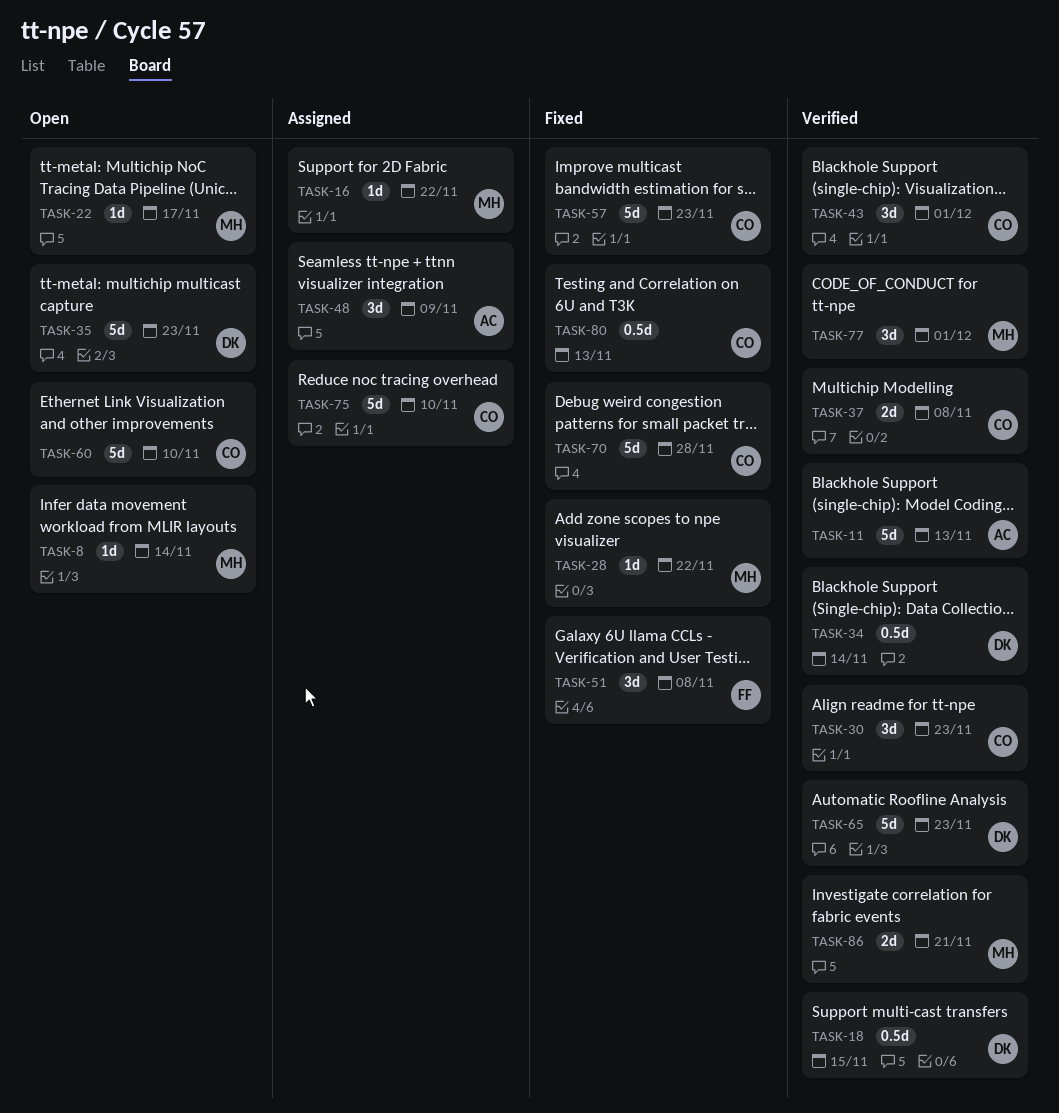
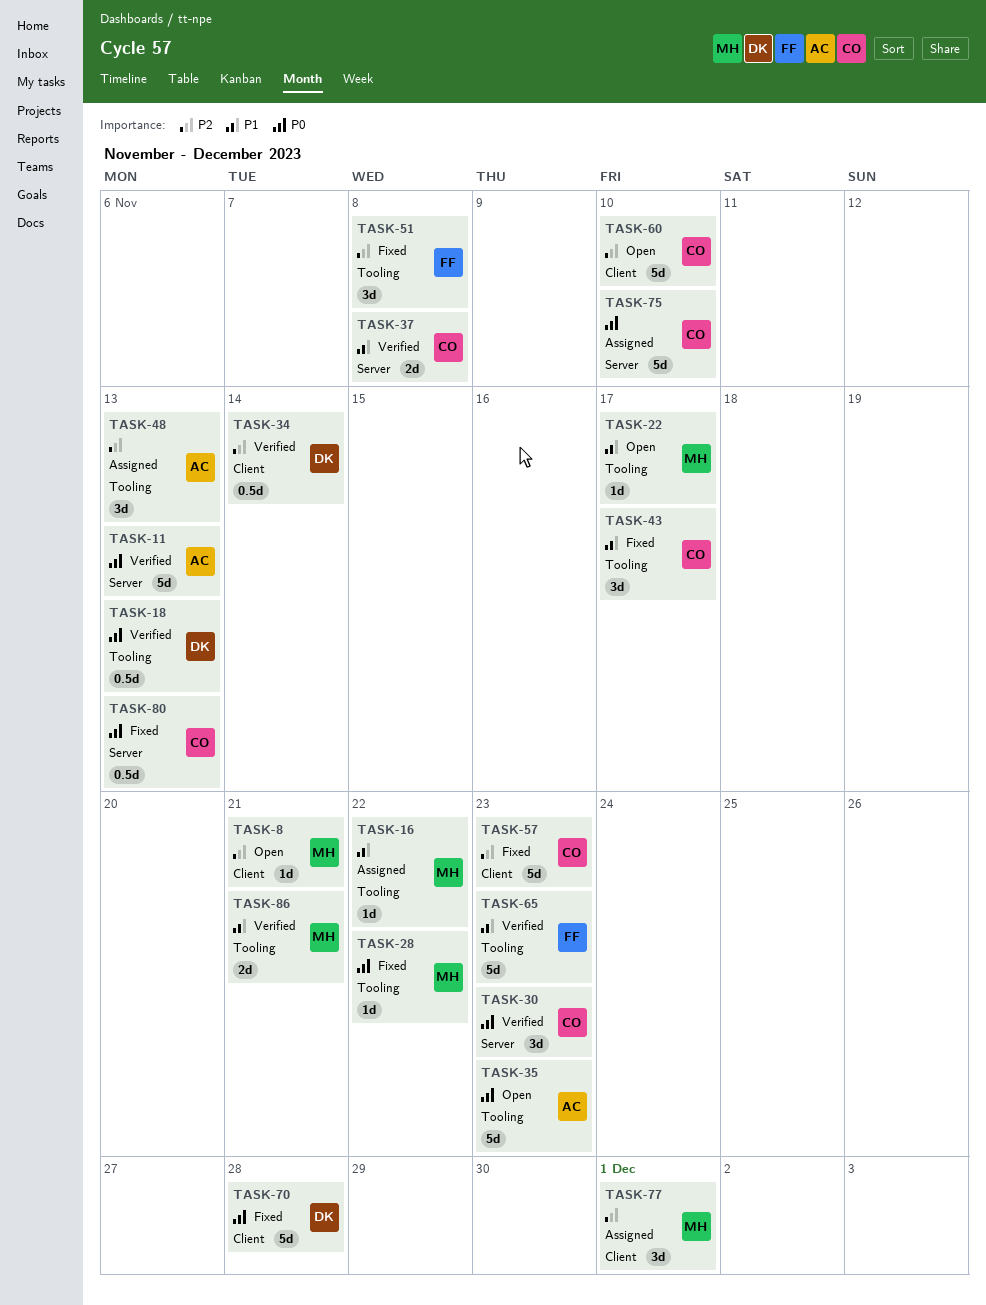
TASK-8, due: Nov 14 -> Nov 21
TASK-18, due: Nov 15 -> Nov 13
TASK-35, owner: DK -> AC
TASK-43, status: Verified -> Fixed
TASK-43, due: Dec 1 -> Nov 17
TASK-48, due: Nov 9 -> Nov 13
TASK-65, owner: DK -> FF
TASK-70, owner: CO -> DK
TASK-77, status: Verified -> Assigned

